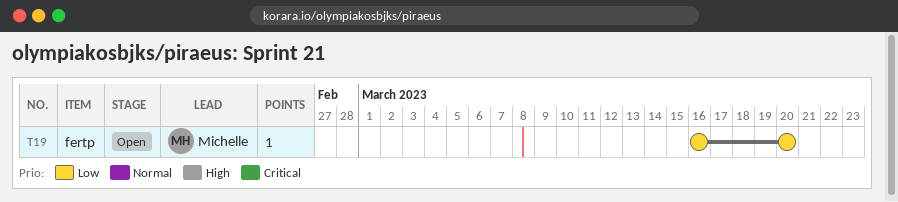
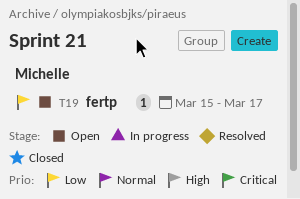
T19, start: Mar 16 -> Mar 15
T19, due: Mar 20 -> Mar 17

